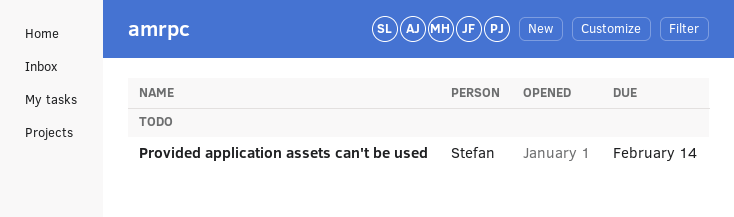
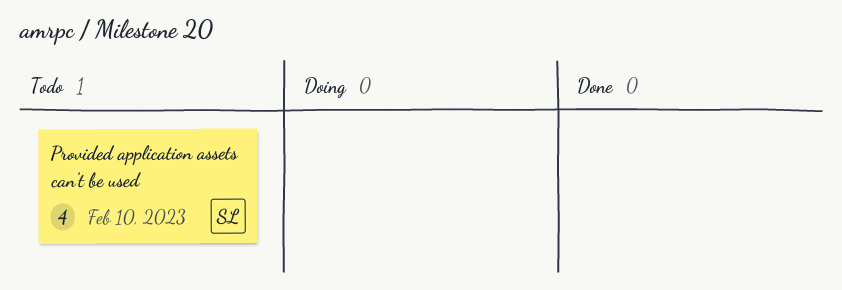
Provided application assets can't be used, due: Feb 14 -> Feb 10

